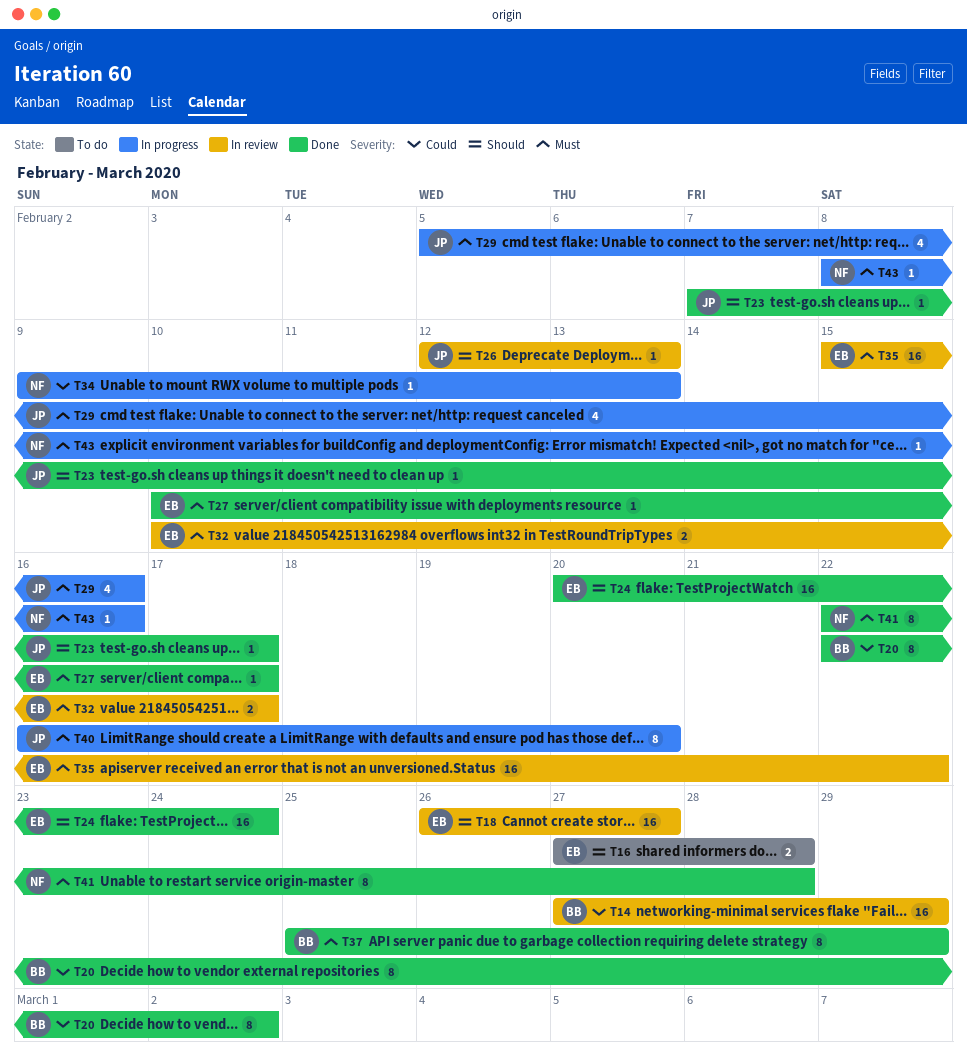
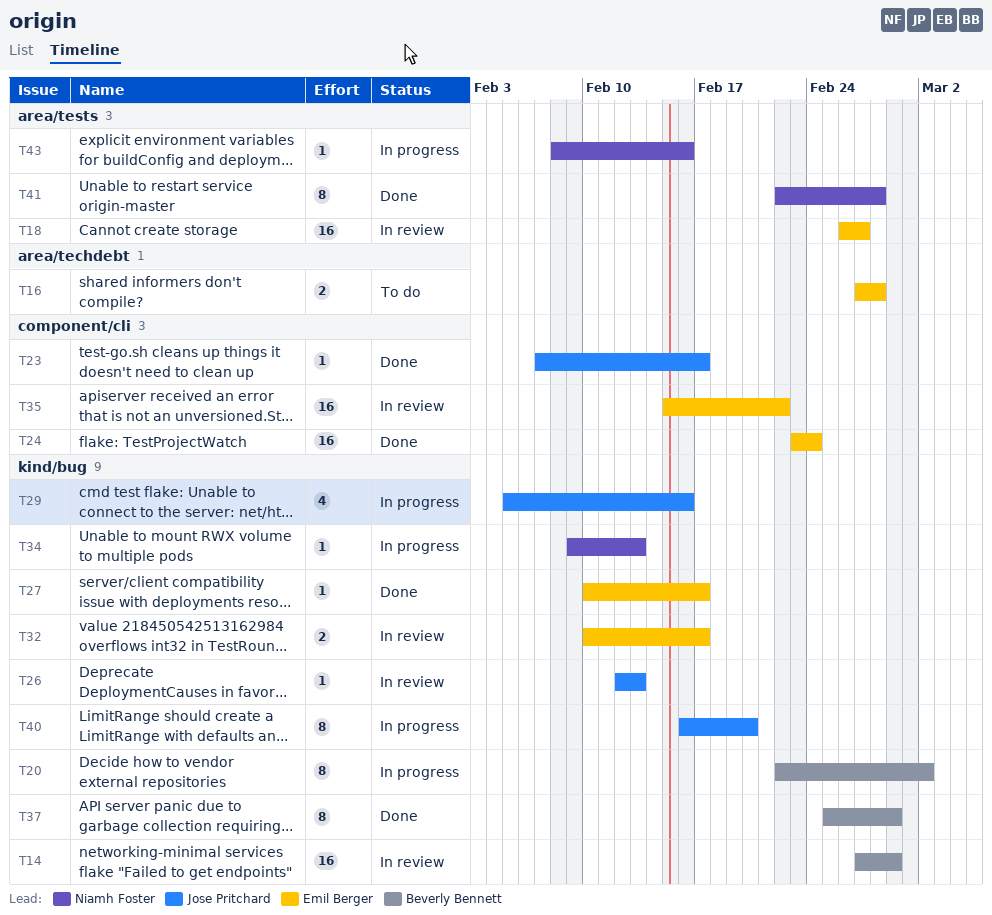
T20, status: Done -> In progress
T24, start: Feb 20 -> Feb 23

